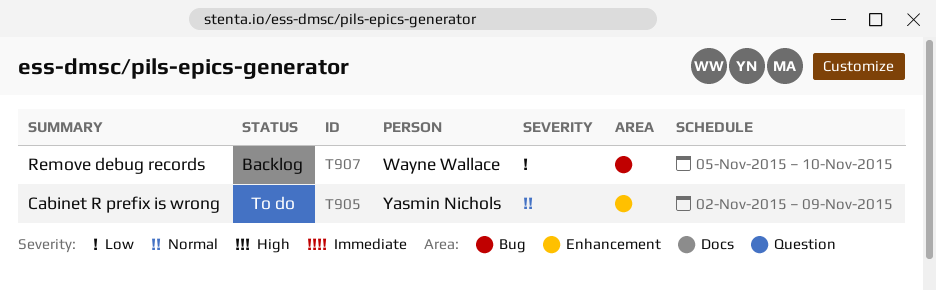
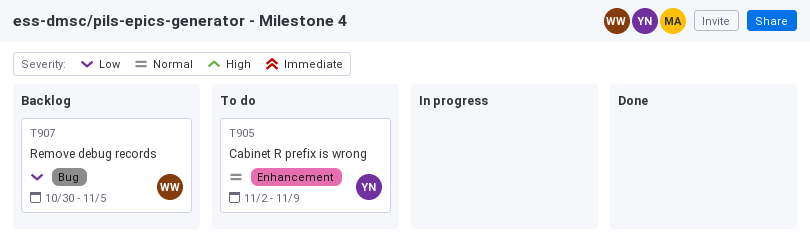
T907, start: Nov 5 -> Oct 30
T907, due: Nov 10 -> Nov 5

